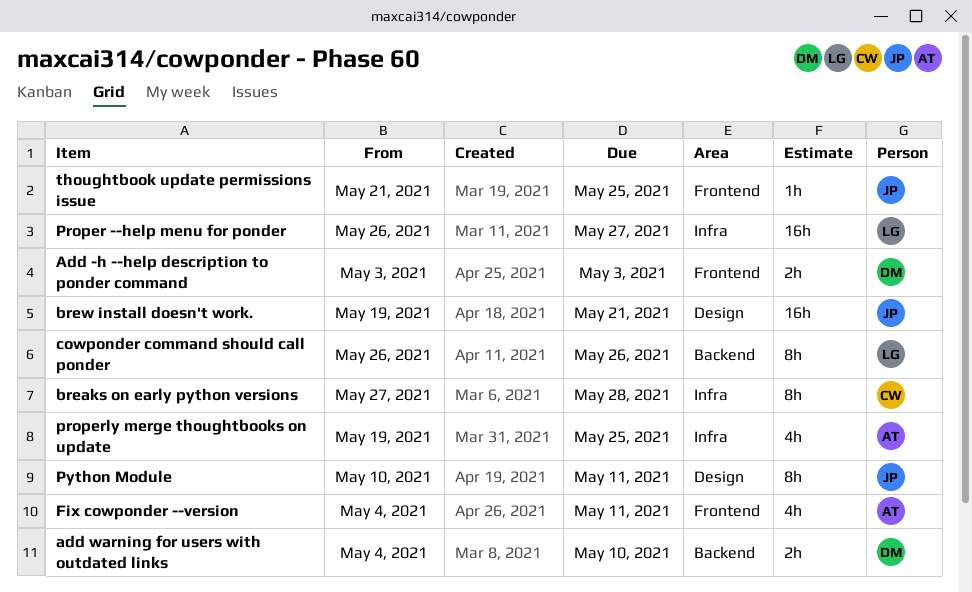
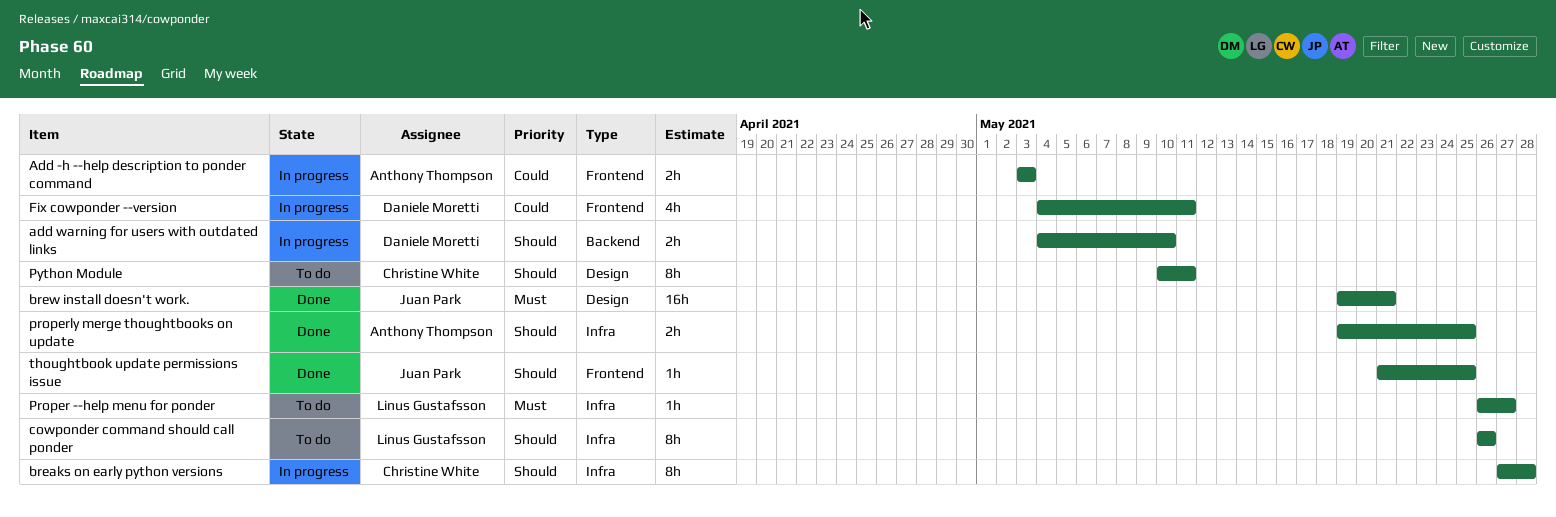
Add -h --help description to ponder command, owner: Daniele Moretti -> Anthony Thompson
cowponder command should call ponder, label: Backend -> Infra
Fix cowponder --version, owner: Anthony Thompson -> Daniele Moretti
Proper --help menu for ponder, estimate: 16h -> 1h
properly merge thoughtbooks on update, estimate: 4h -> 2h
Python Module, owner: Juan Park -> Christine White

